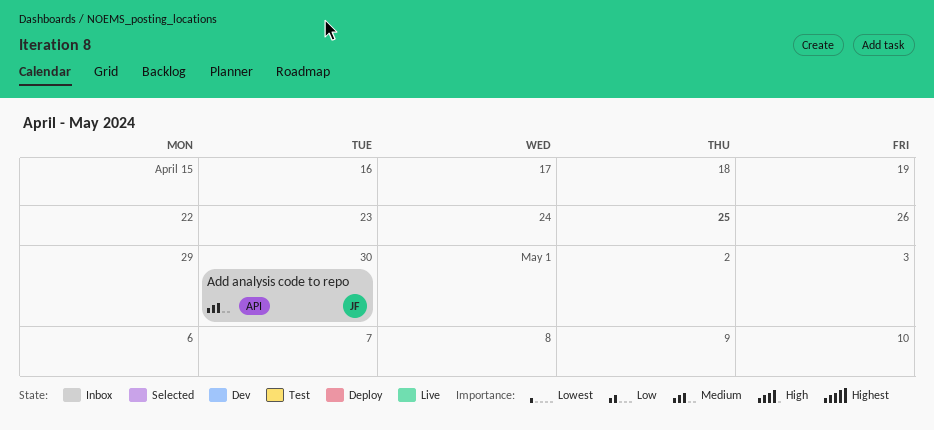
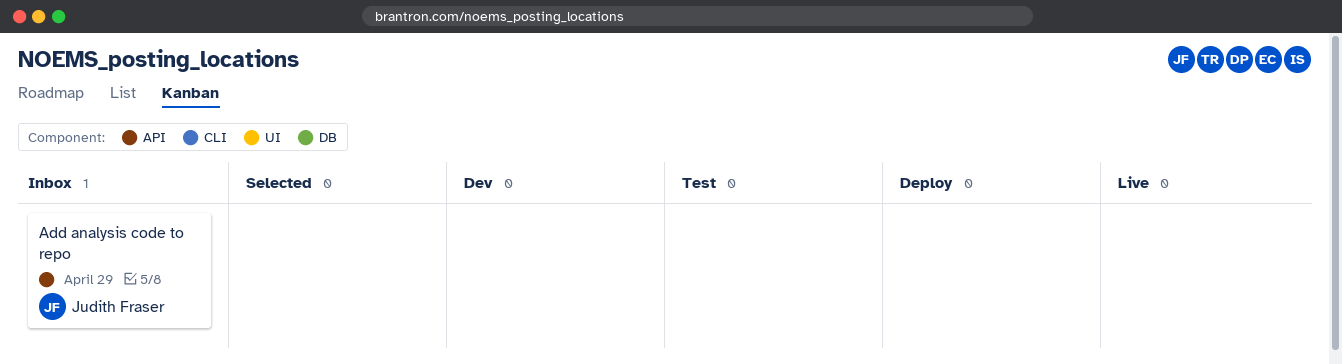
Add analysis code to repo, due: Apr 30 -> Apr 29

